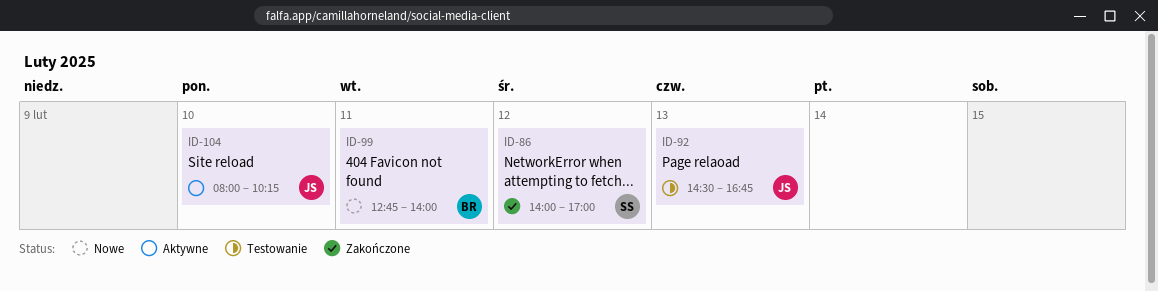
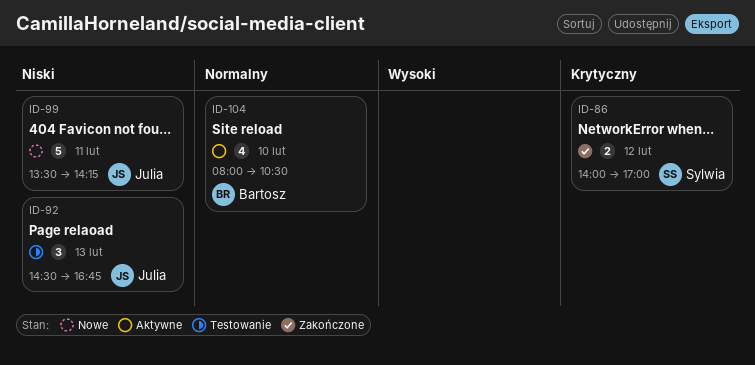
ID-99, owner: Bartosz -> Julia
ID-99, begins: 12:45 -> 13:30
ID-99, ends: 14:00 -> 14:15
ID-104, owner: Julia -> Bartosz
ID-104, ends: 10:15 -> 10:30

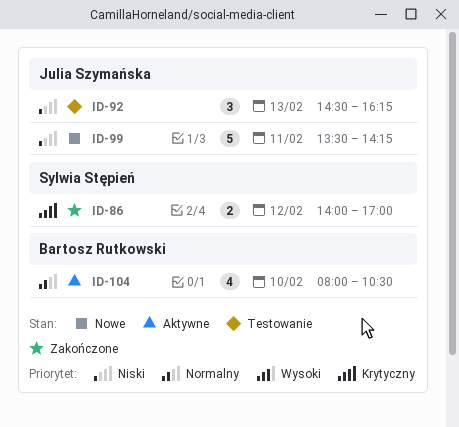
ID-92, ends: 16:45 -> 16:15

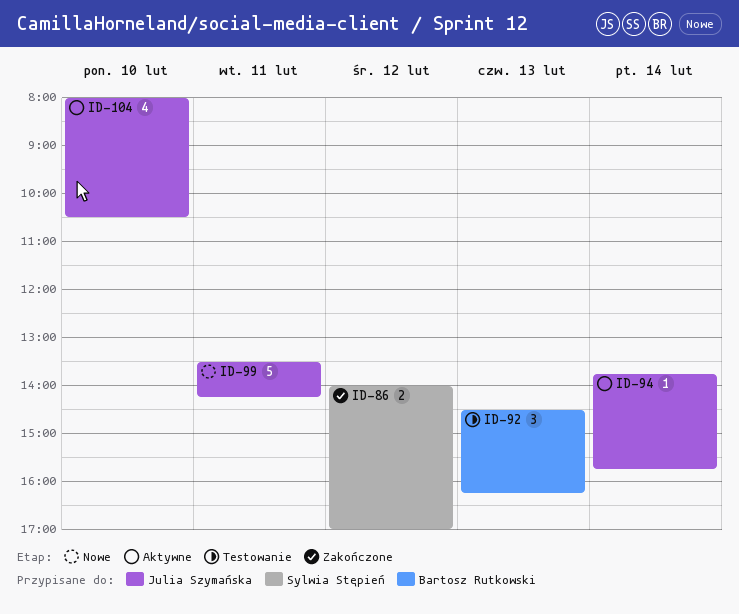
ID-92, owner: Julia Szymańska -> Bartosz Rutkowski
ID-94: none -> present
ID-104, owner: Bartosz Rutkowski -> Julia Szymańska

